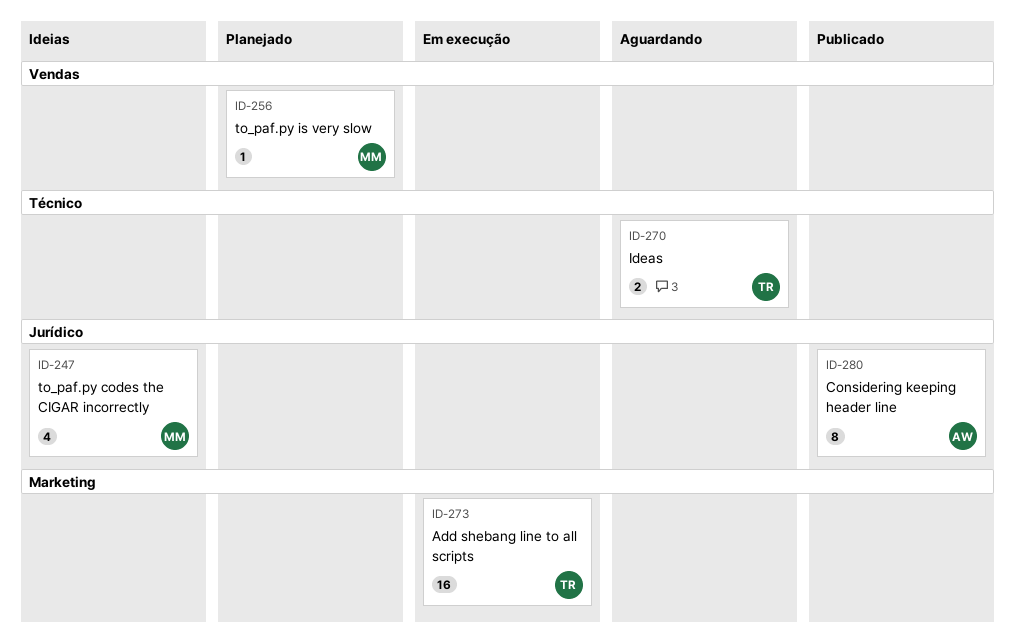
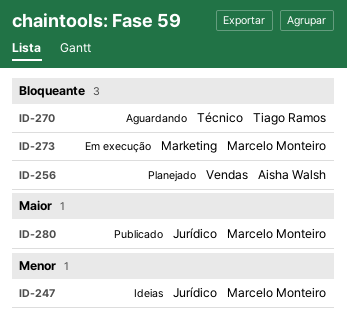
ID-256, owner: Marcelo Monteiro -> Aisha Walsh
ID-273, owner: Tiago Ramos -> Marcelo Monteiro
ID-280, owner: Aisha Walsh -> Marcelo Monteiro

